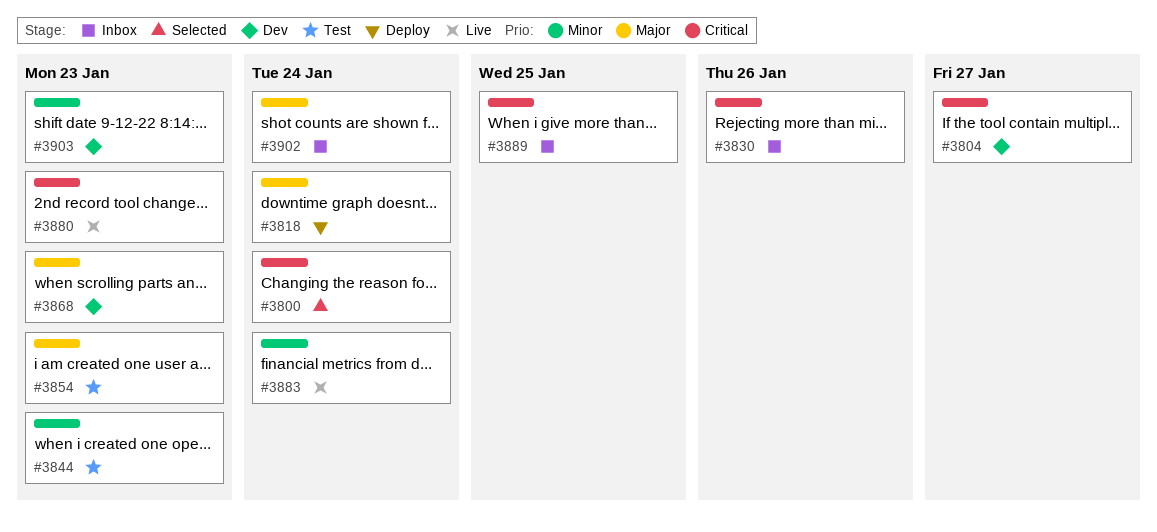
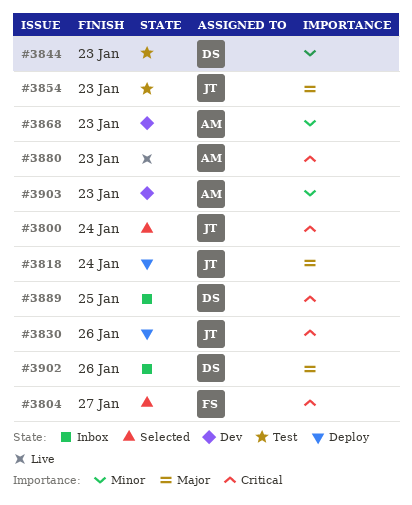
#3804, status: Dev -> Selected
#3830, status: Inbox -> Deploy
#3868, priority: Major -> Minor
#3883: present -> none
#3902, due: Jan 24 -> Jan 26

